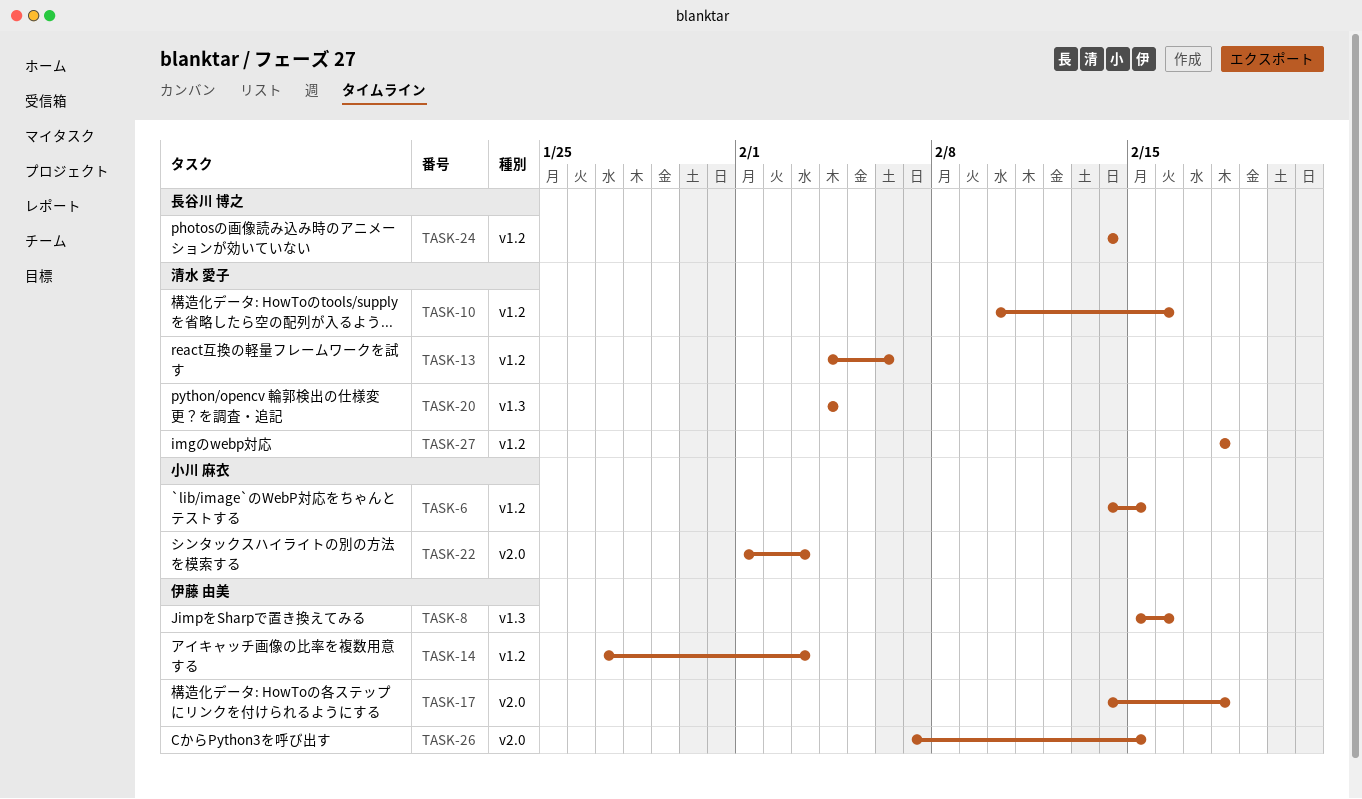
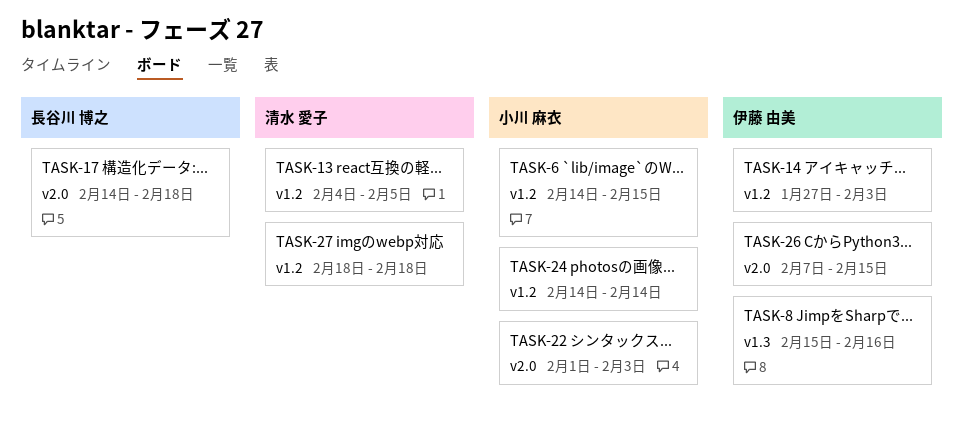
TASK-10: present -> none
TASK-13, due: Feb 6 -> Feb 5
TASK-17, owner: 伊藤 由美 -> 長谷川 博之
TASK-20: present -> none
TASK-24, owner: 長谷川 博之 -> 小川 麻衣

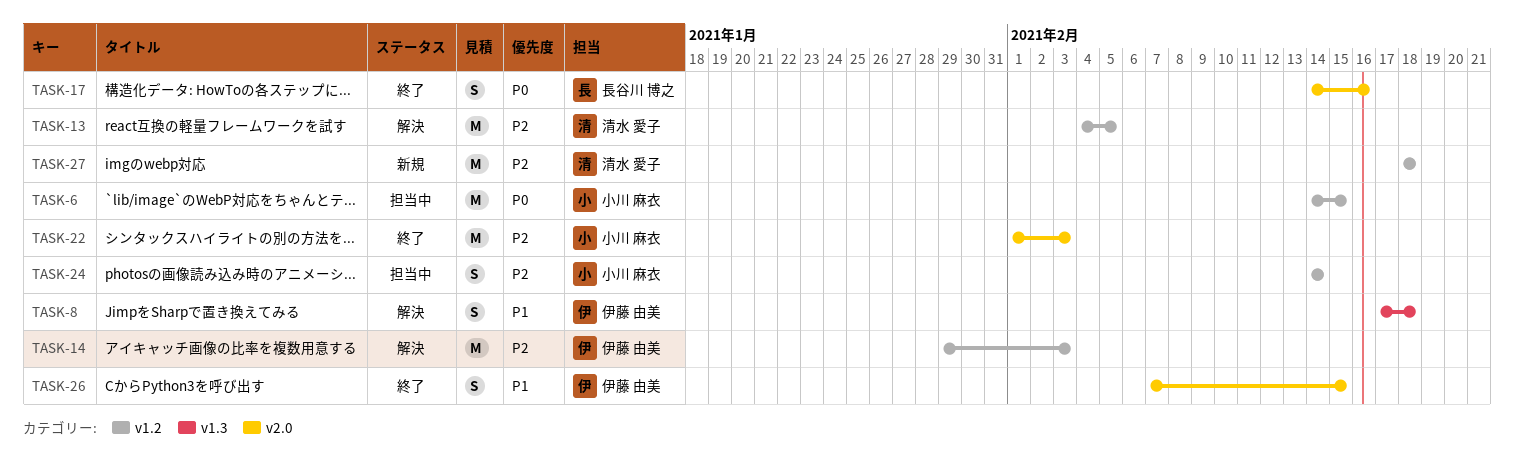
TASK-8, start: Feb 15 -> Feb 17
TASK-8, due: Feb 16 -> Feb 18
TASK-14, start: Jan 27 -> Jan 29
TASK-17, due: Feb 18 -> Feb 16

